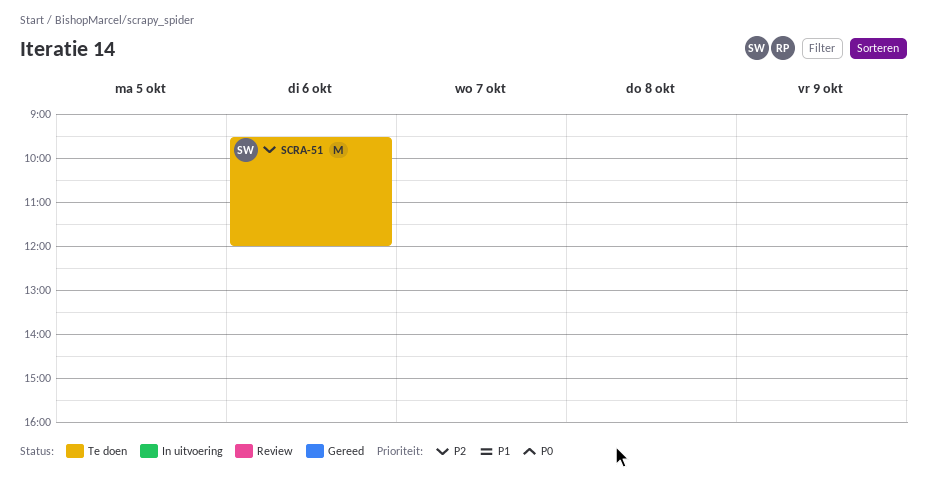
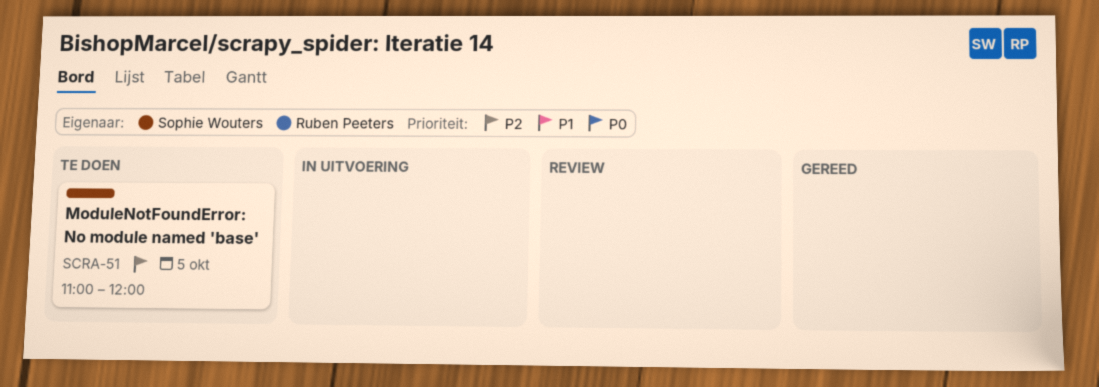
SCRA-51, day: Oct 6 -> Oct 5
SCRA-51, begins: 09:30 -> 11:00

